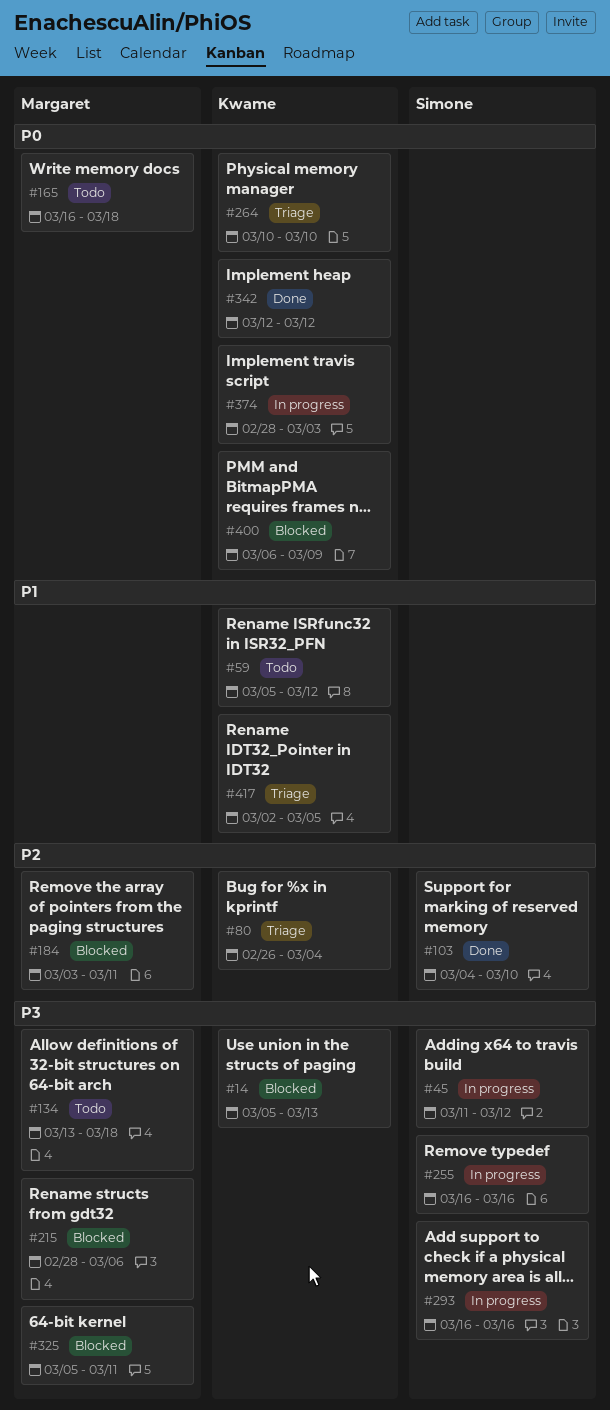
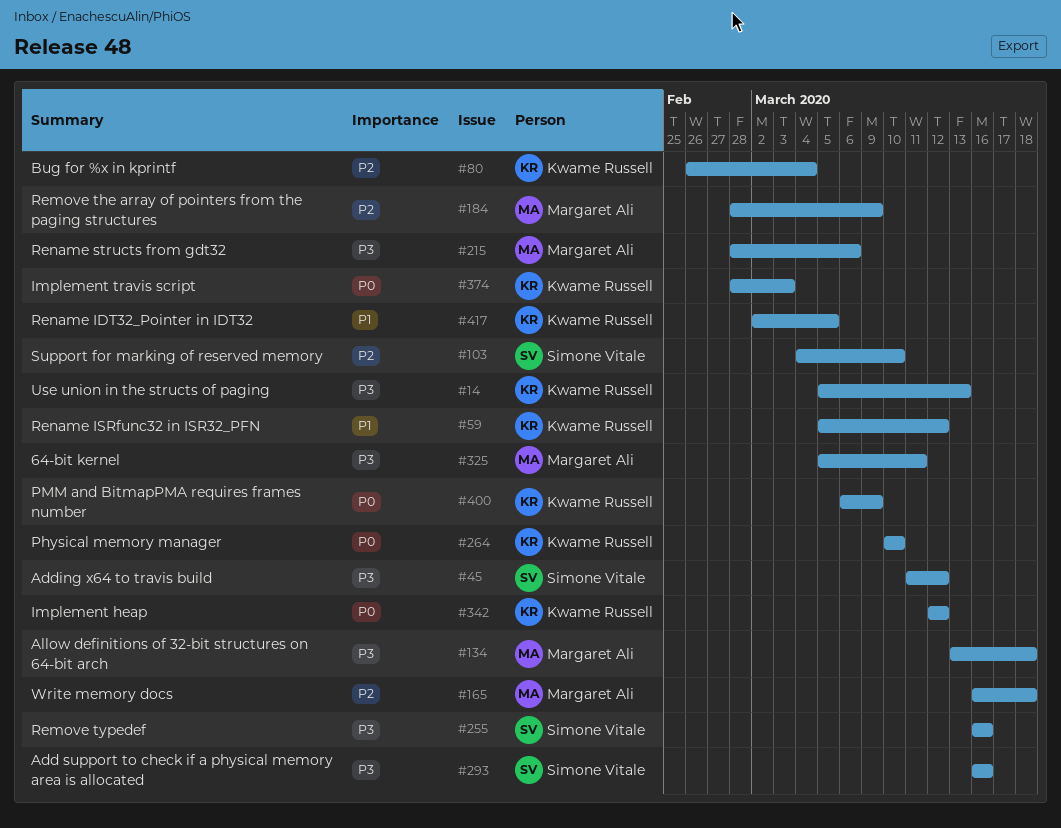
#165, priority: P0 -> P2
#184, start: Mar 3 -> Feb 28
#184, due: Mar 11 -> Mar 9

